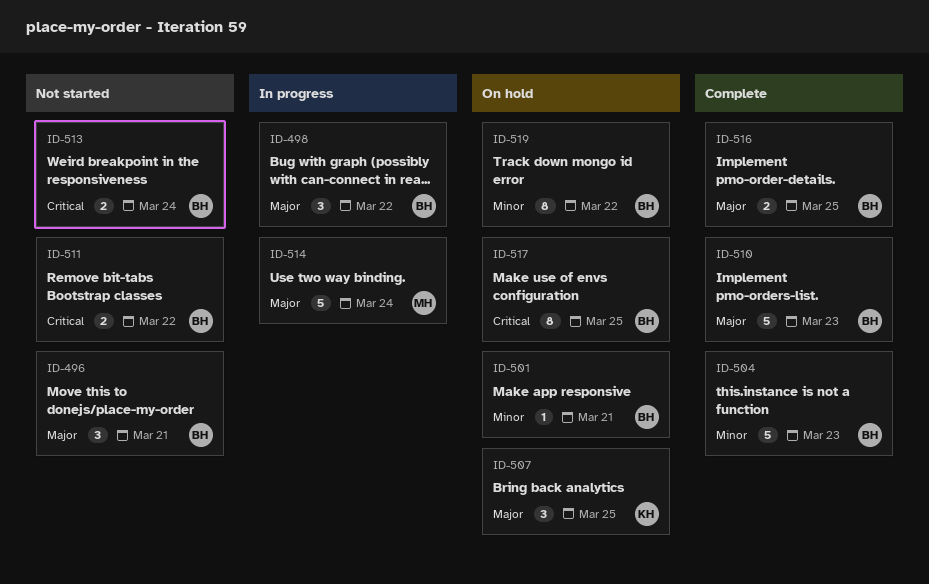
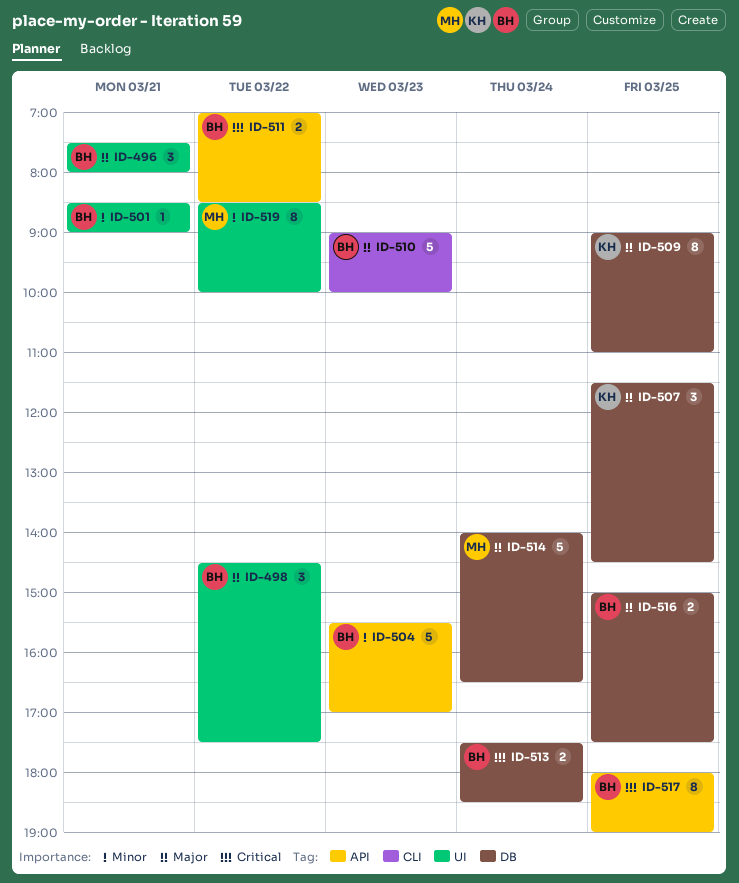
ID-509: none -> present
ID-519, owner: BH -> MH

